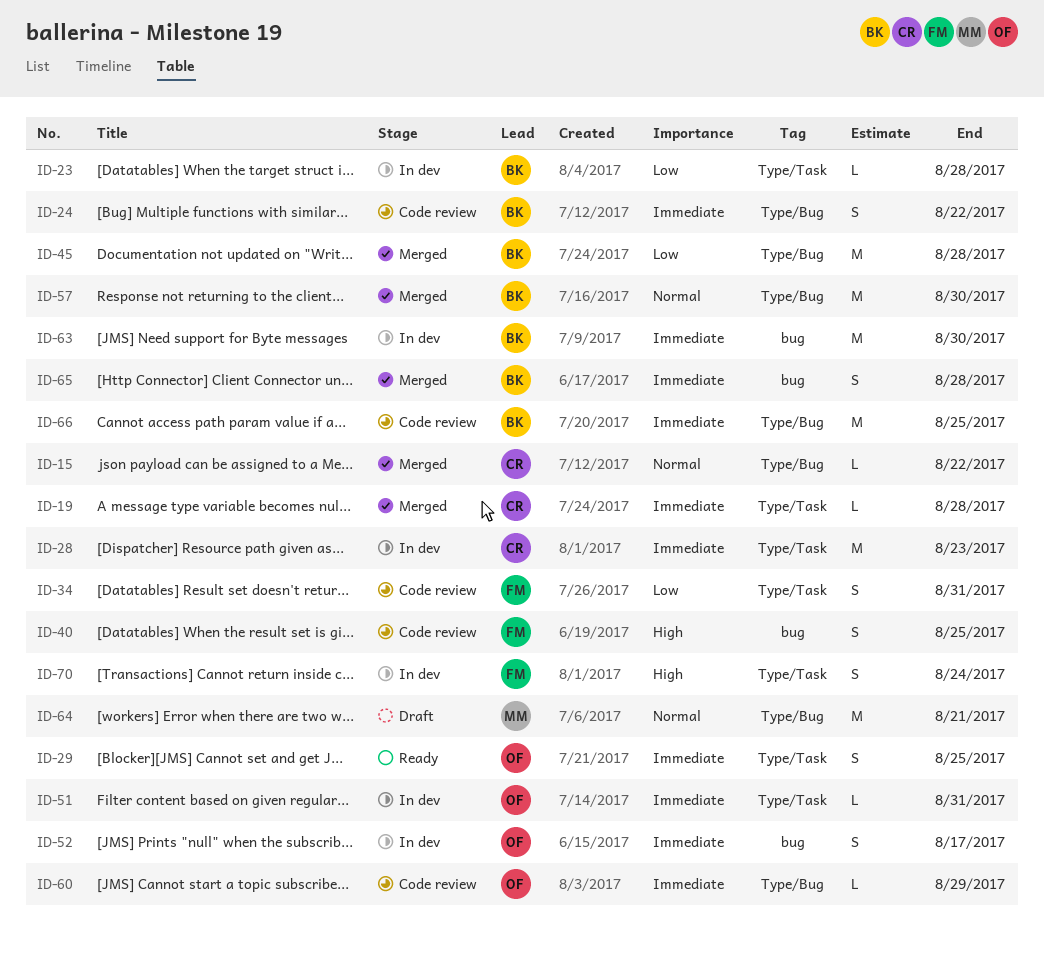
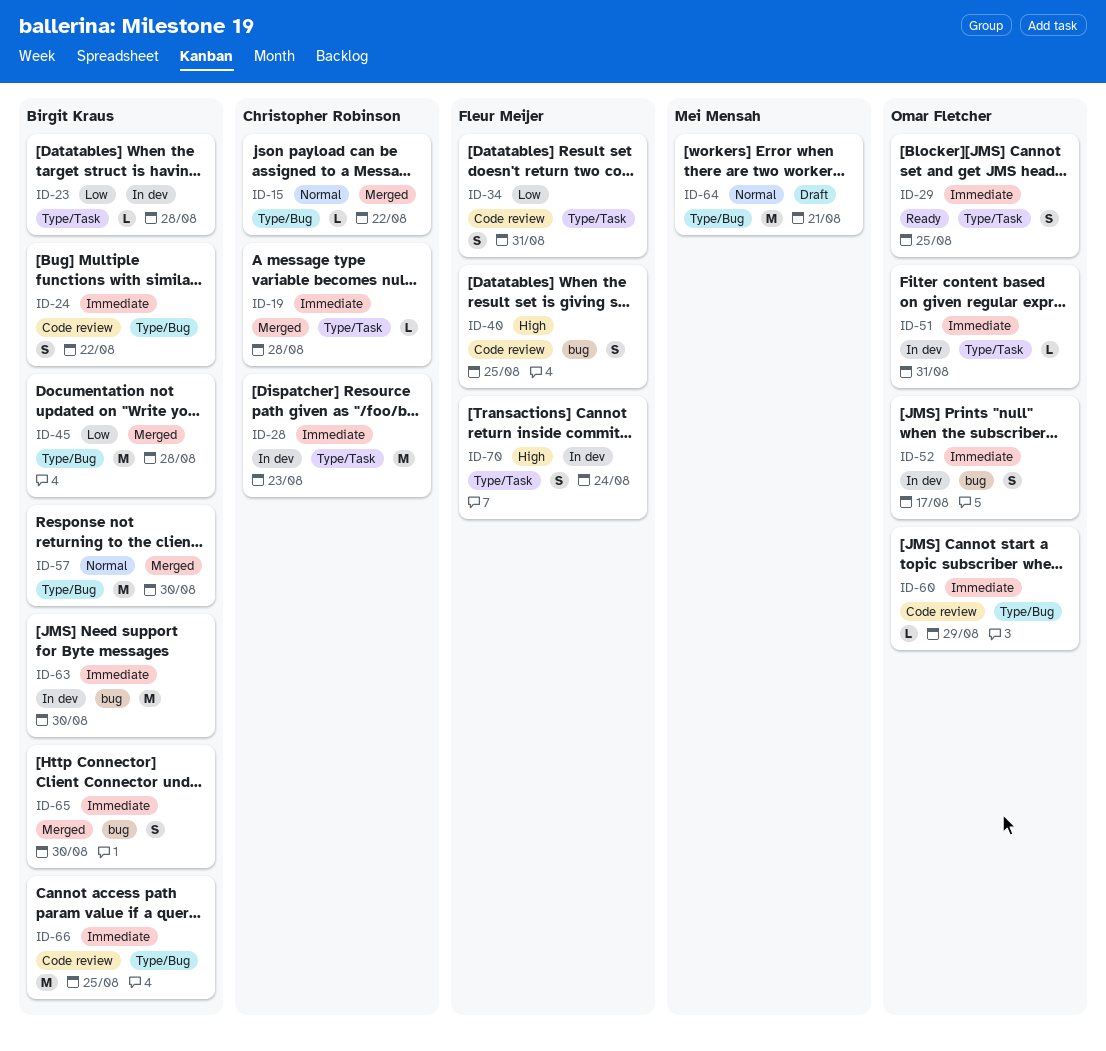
ID-65, due: Aug 28 -> Aug 30

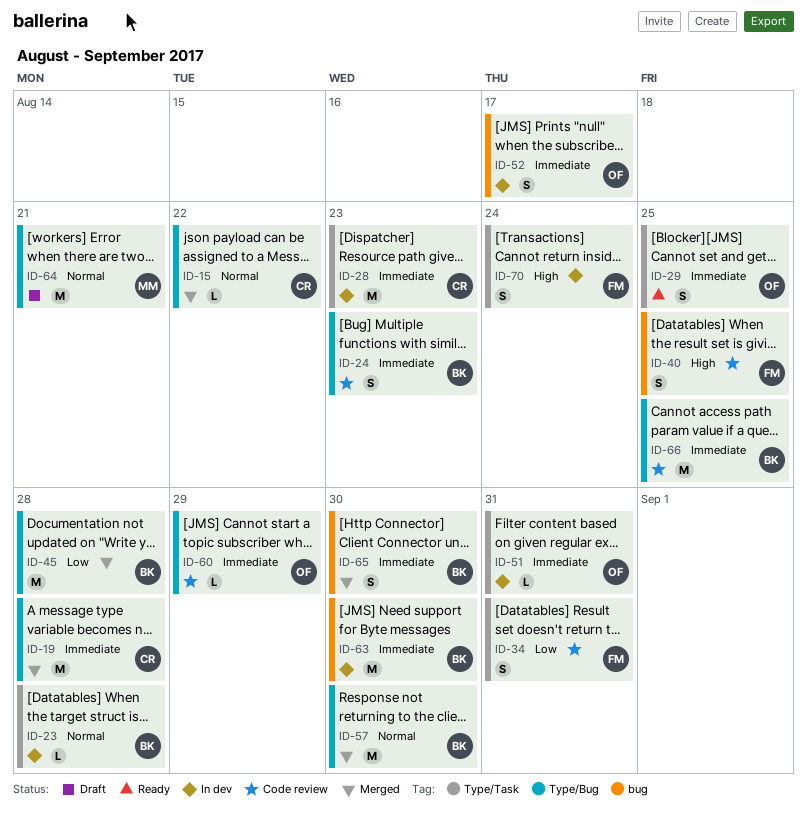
ID-19, label: Type/Task -> Type/Bug
ID-19, estimate: L -> M
ID-23, priority: Low -> Normal
ID-24, due: Aug 22 -> Aug 23

